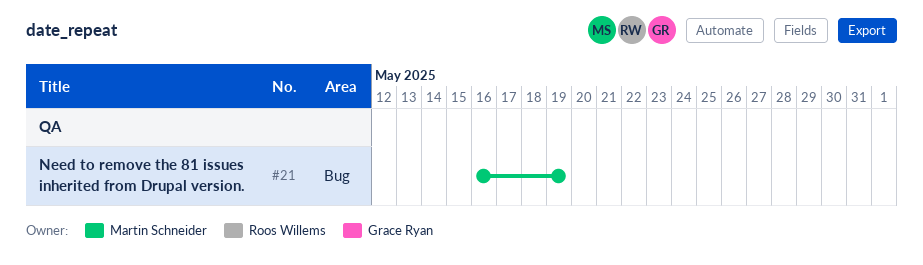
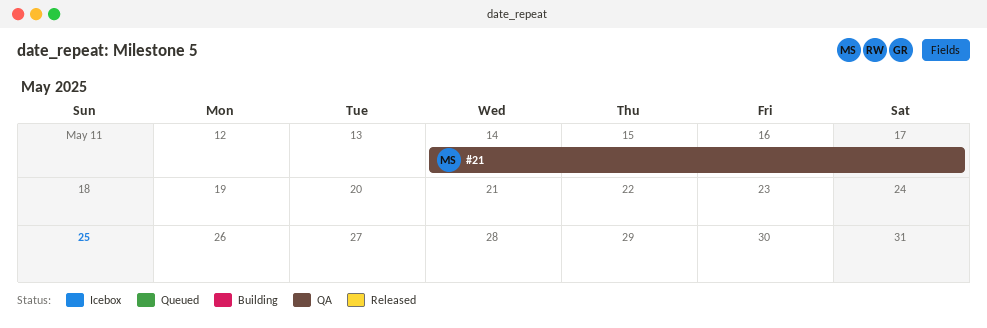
#21, start: May 16 -> May 14
#21, due: May 19 -> May 17

